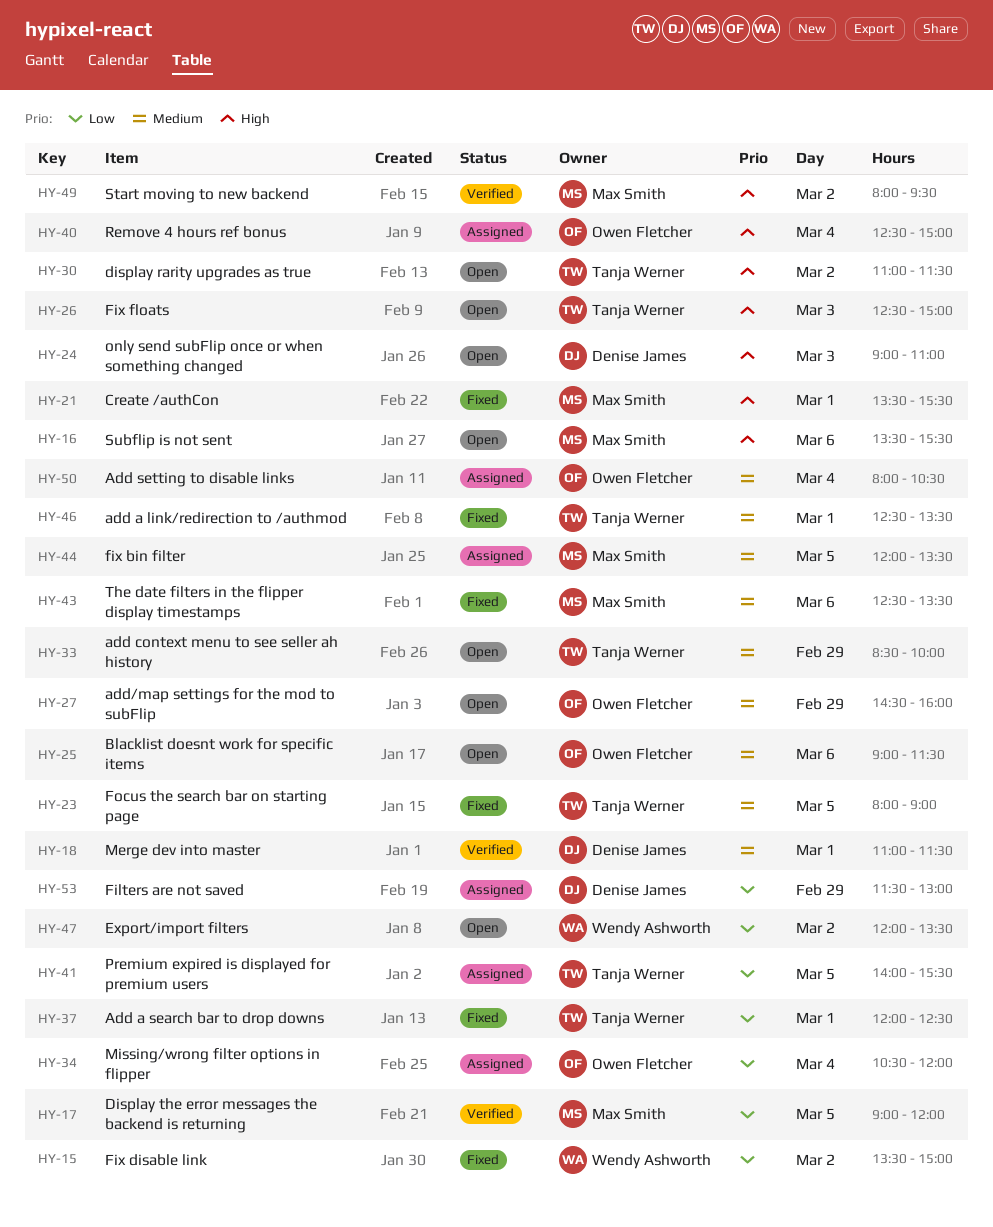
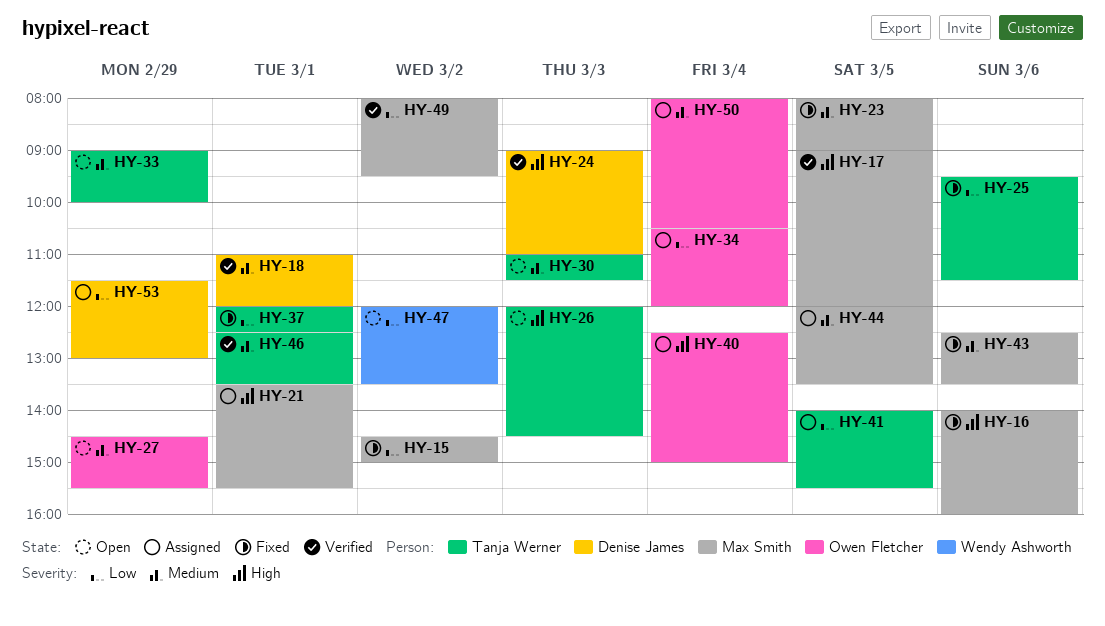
HY-15, owner: Wendy Ashworth -> Max Smith
HY-15, begins: 13:30 -> 14:30
HY-16, status: Open -> Fixed
HY-16, begins: 13:30 -> 14:00
HY-16, ends: 15:30 -> 16:00
HY-17, priority: Low -> High
HY-18, ends: 11:30 -> 12:00
HY-21, status: Fixed -> Assigned
HY-23, owner: Tanja Werner -> Max Smith
HY-24, status: Open -> Verified
HY-25, status: Open -> Fixed
HY-25, owner: Owen Fletcher -> Tanja Werner
HY-25, priority: Medium -> Low
HY-25, begins: 09:00 -> 09:30
HY-26, begins: 12:30 -> 12:00
HY-26, ends: 15:00 -> 14:30
HY-27, ends: 16:00 -> 15:30
HY-30, priority: High -> Medium
HY-30, day: Mar 2 -> Mar 3
HY-33, begins: 08:30 -> 09:00
HY-46, status: Fixed -> Verified
HY-49, priority: High -> Low

